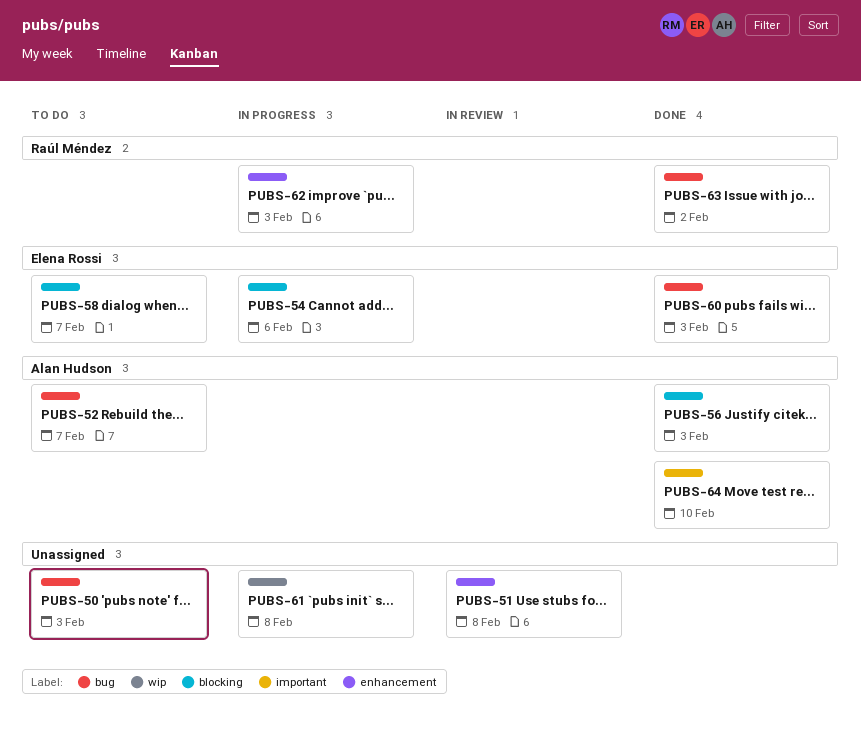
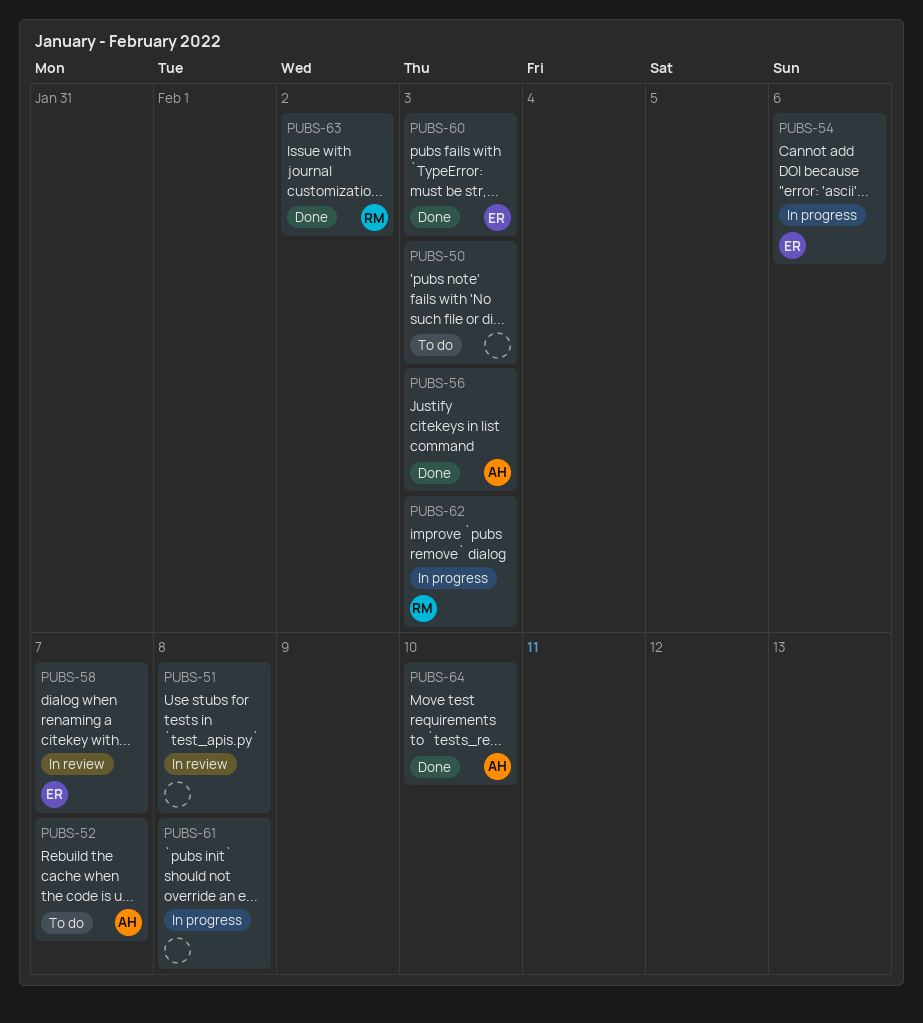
PUBS-58, status: To do -> In review

